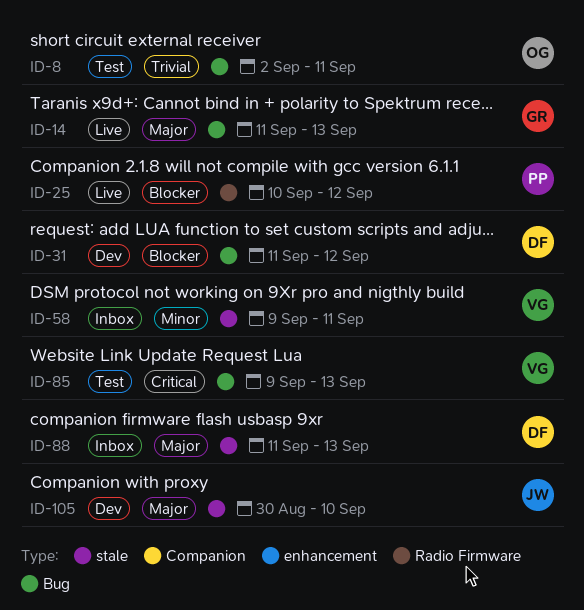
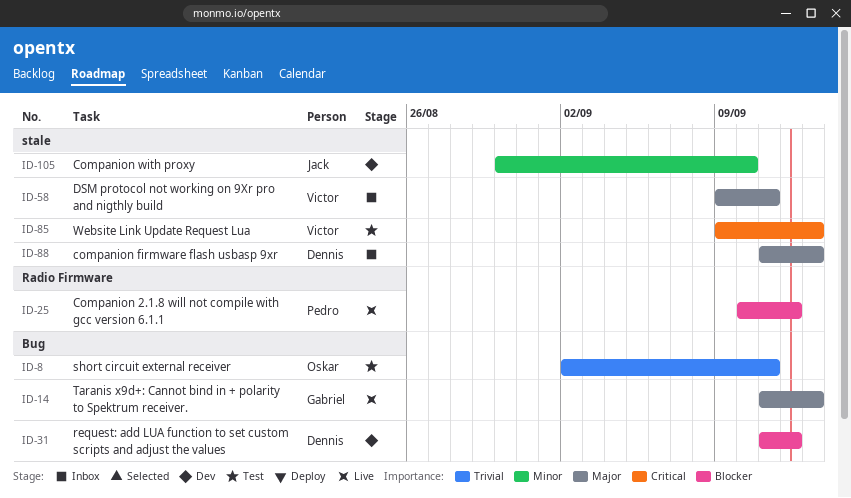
ID-58, priority: Minor -> Major
ID-85, label: Bug -> stale
ID-105, priority: Major -> Minor

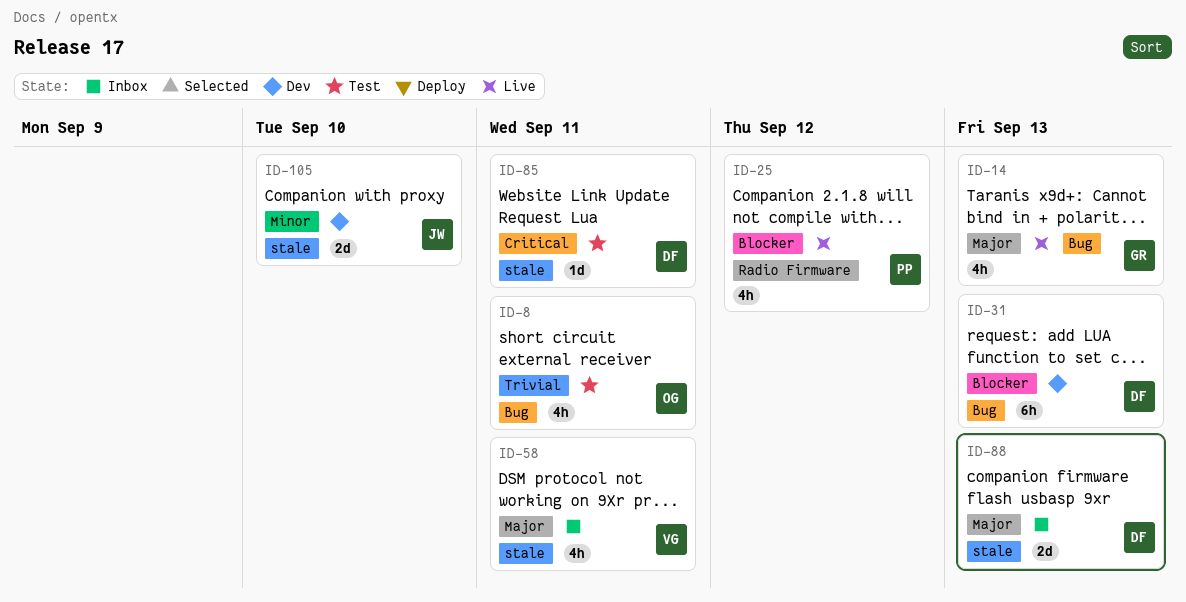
ID-31, due: Sep 12 -> Sep 13
ID-85, owner: Victor -> Dennis
ID-85, due: Sep 13 -> Sep 11

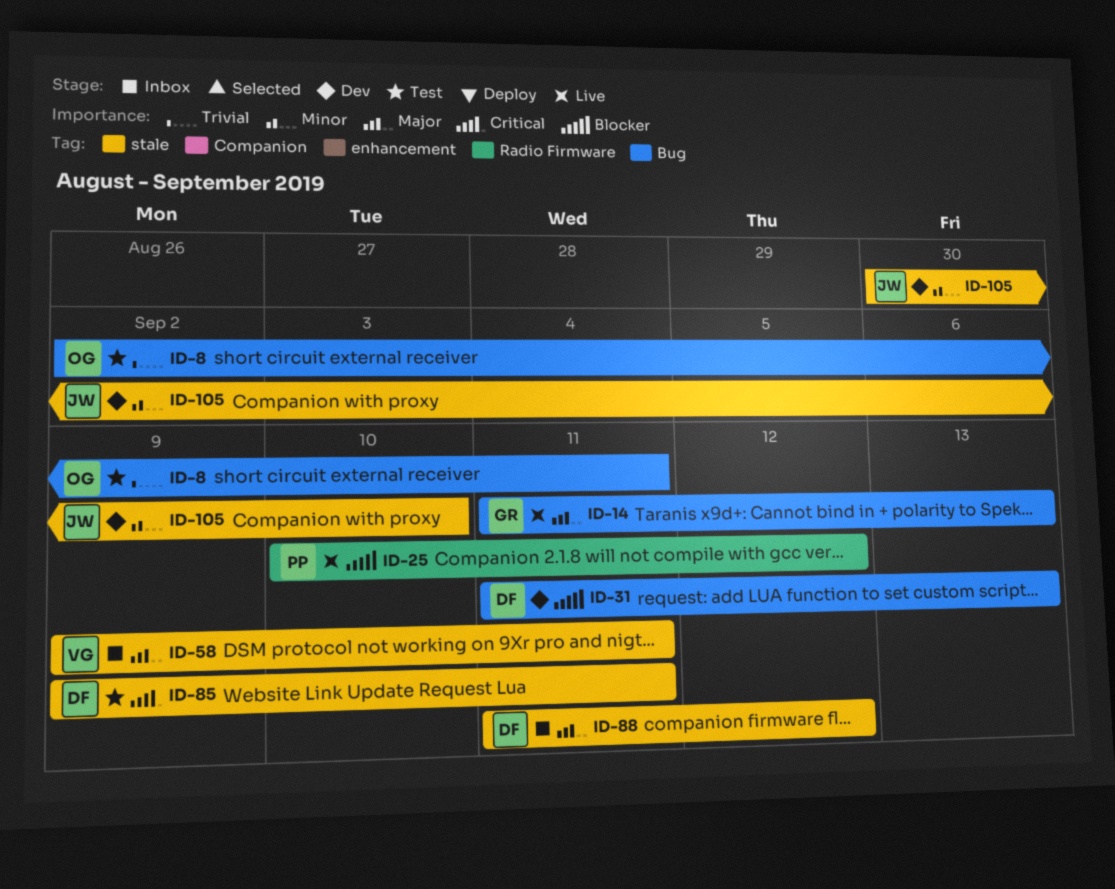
ID-88, due: Sep 13 -> Sep 12

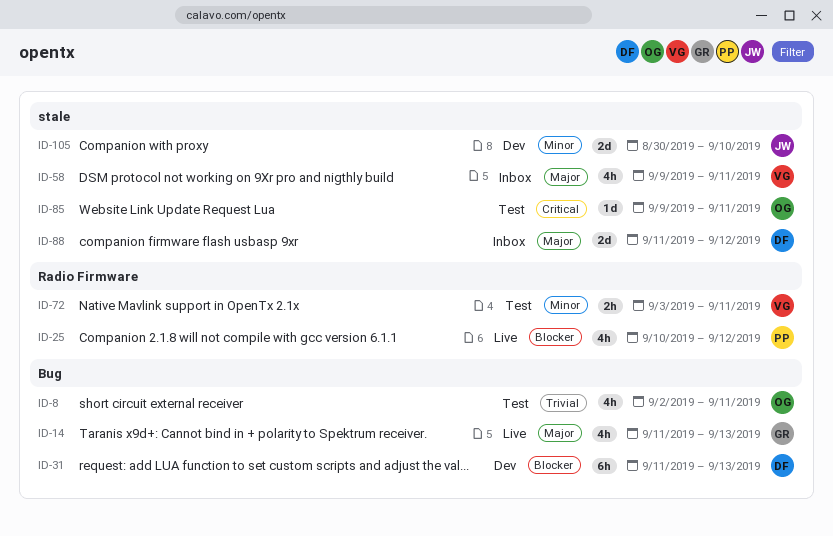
ID-72: none -> present
ID-85, owner: DF -> OG

